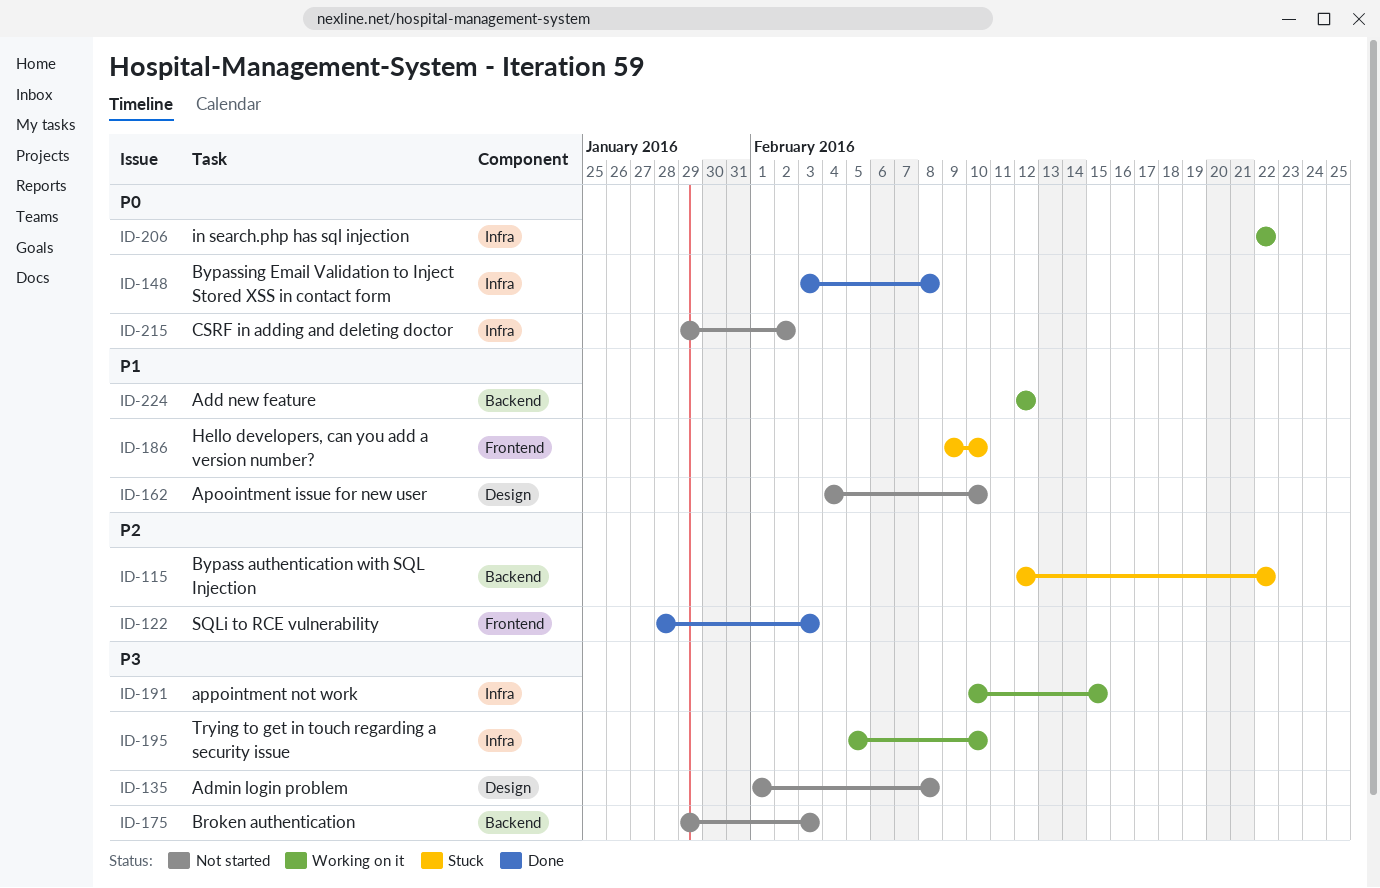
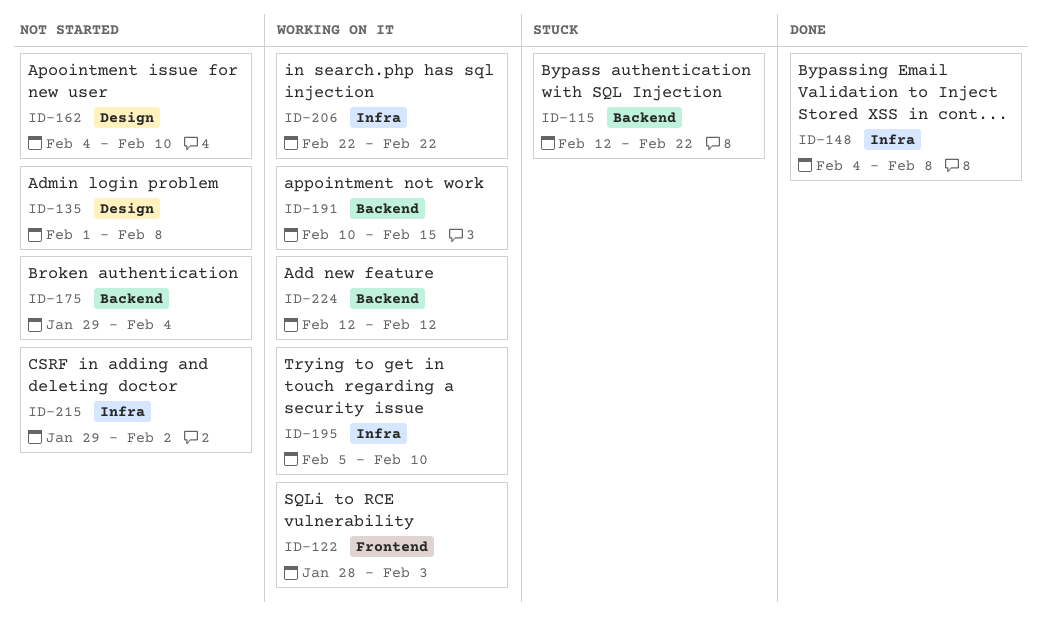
ID-122, status: Done -> Working on it
ID-148, start: Feb 3 -> Feb 4
ID-175, due: Feb 3 -> Feb 4
ID-186: present -> none
ID-191, label: Infra -> Backend

